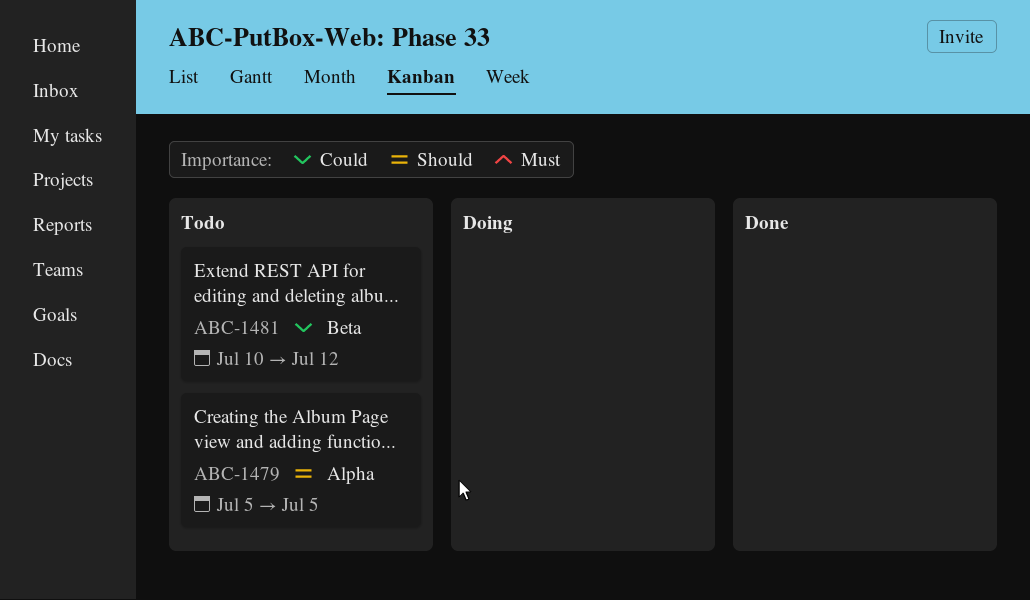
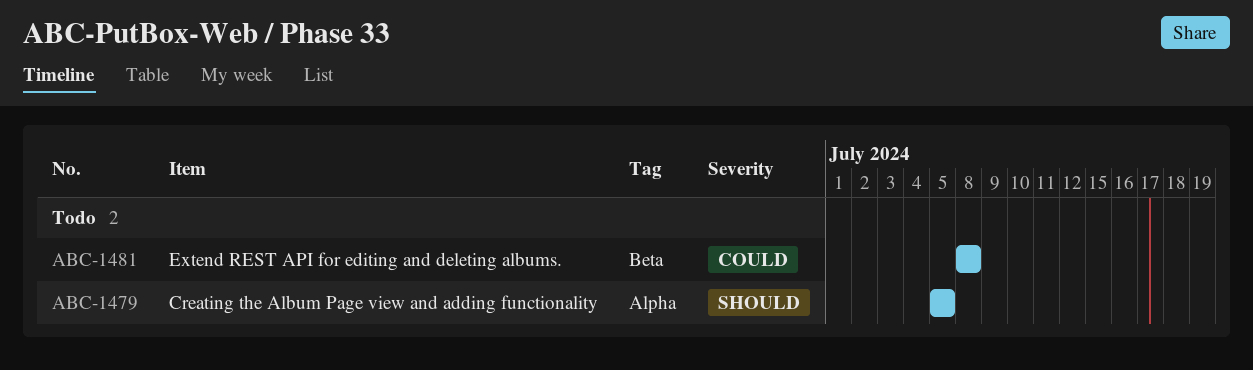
ABC-1481, start: Jul 10 -> Jul 8
ABC-1481, due: Jul 12 -> Jul 8

